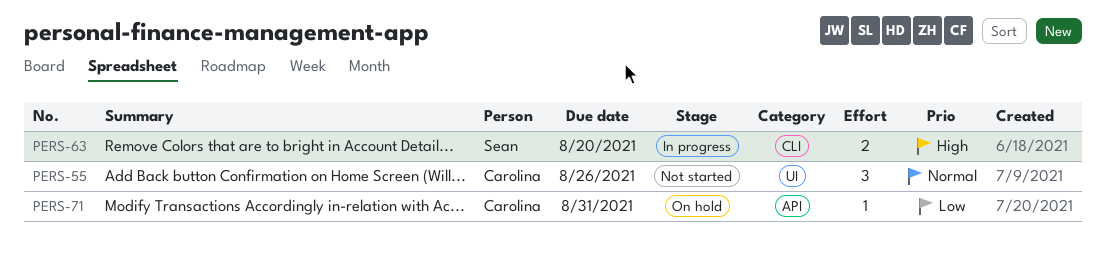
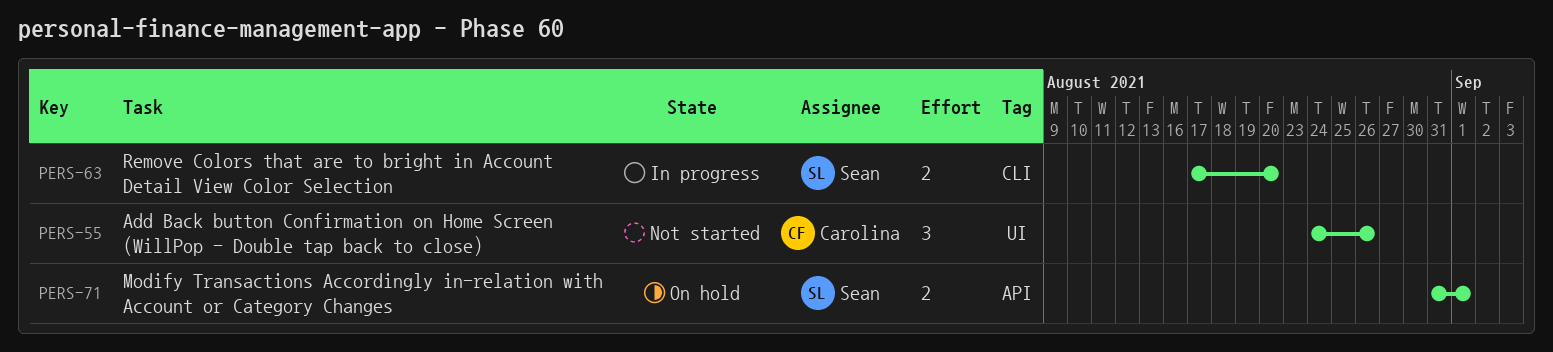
PERS-71, owner: Carolina -> Sean
PERS-71, estimate: 1 -> 2
PERS-71, due: Aug 31 -> Sep 1

